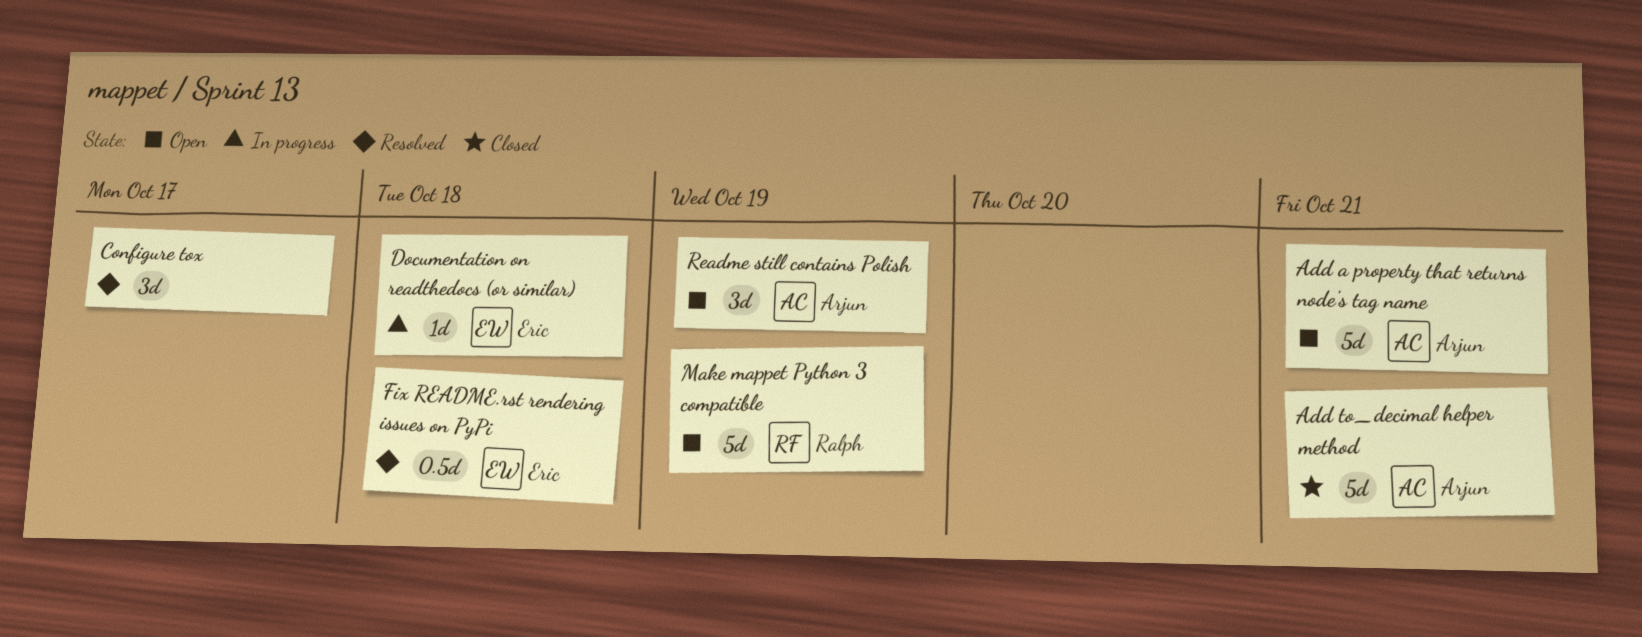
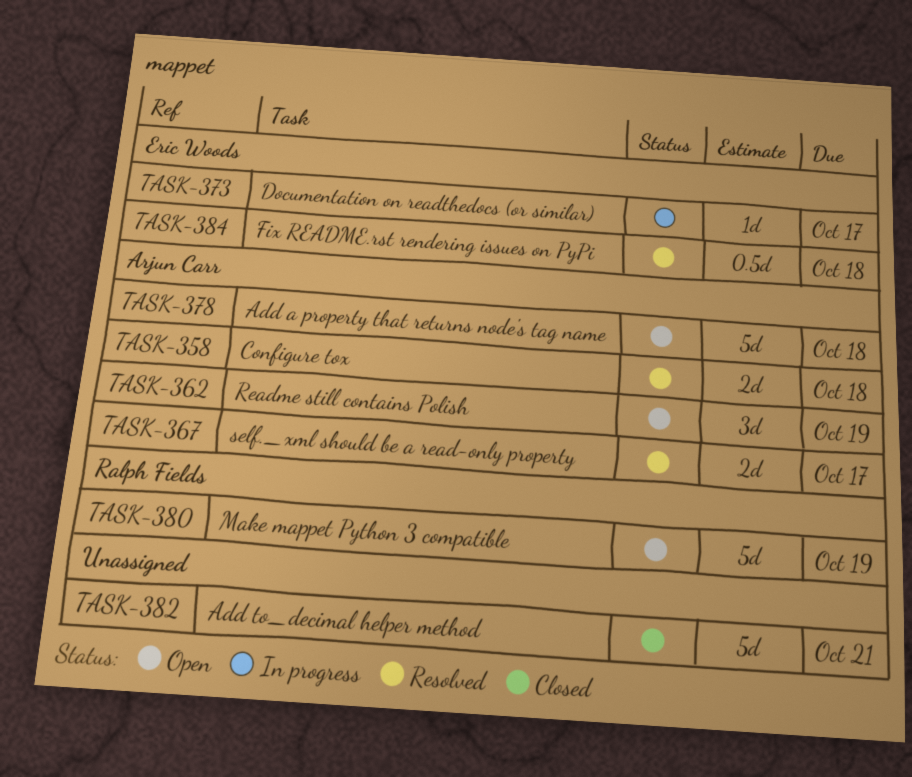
Add a property that returns node's tag name, due: Oct 21 -> Oct 18
Add to_decimal helper method, owner: Arjun Carr -> none
Configure tox, owner: none -> Arjun Carr
Configure tox, estimate: 3d -> 2d
Configure tox, due: Oct 17 -> Oct 18
Documentation on readthedocs (or similar), due: Oct 18 -> Oct 17
self._xml should be a read-only property: none -> present

